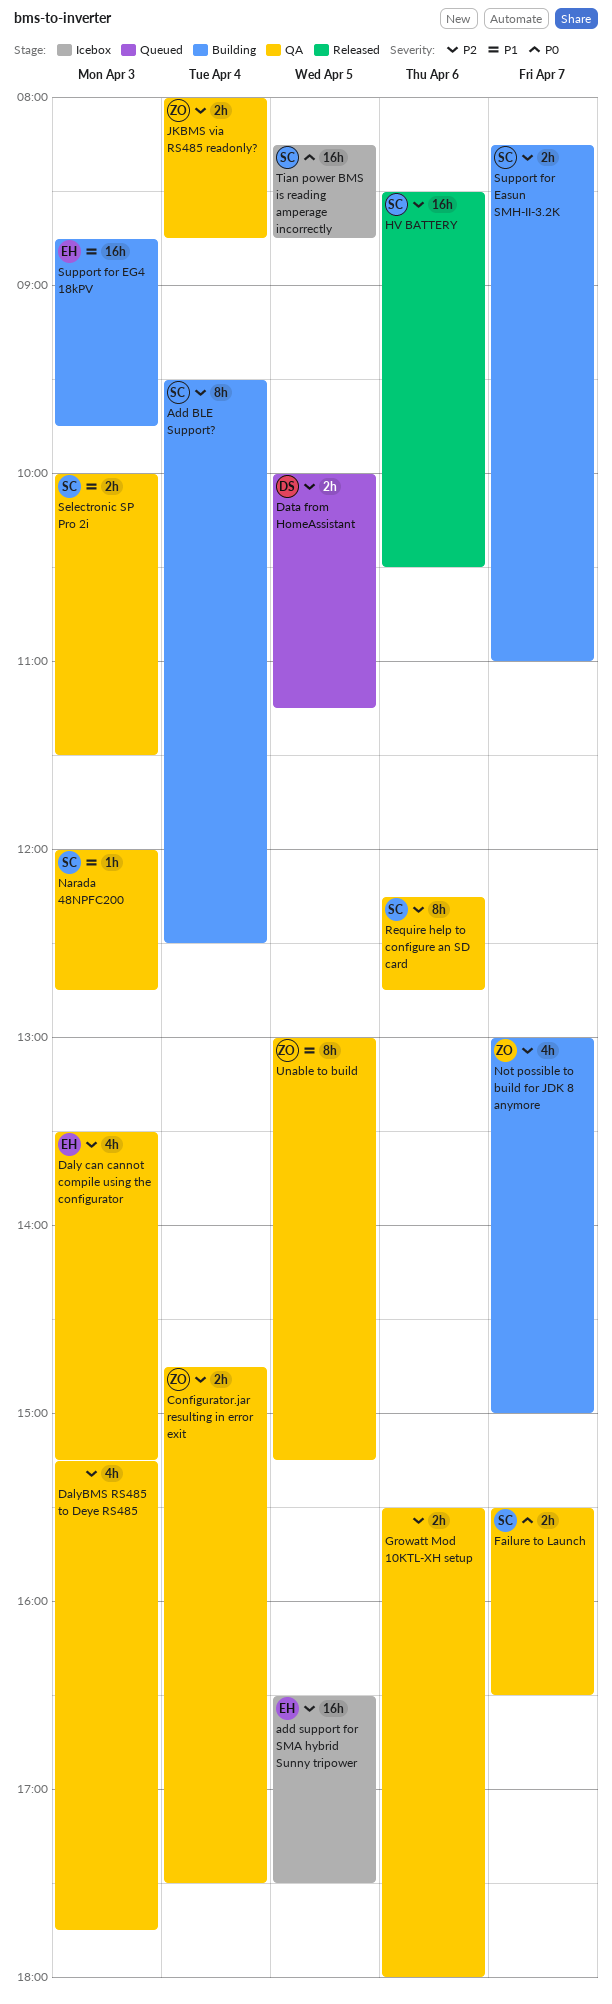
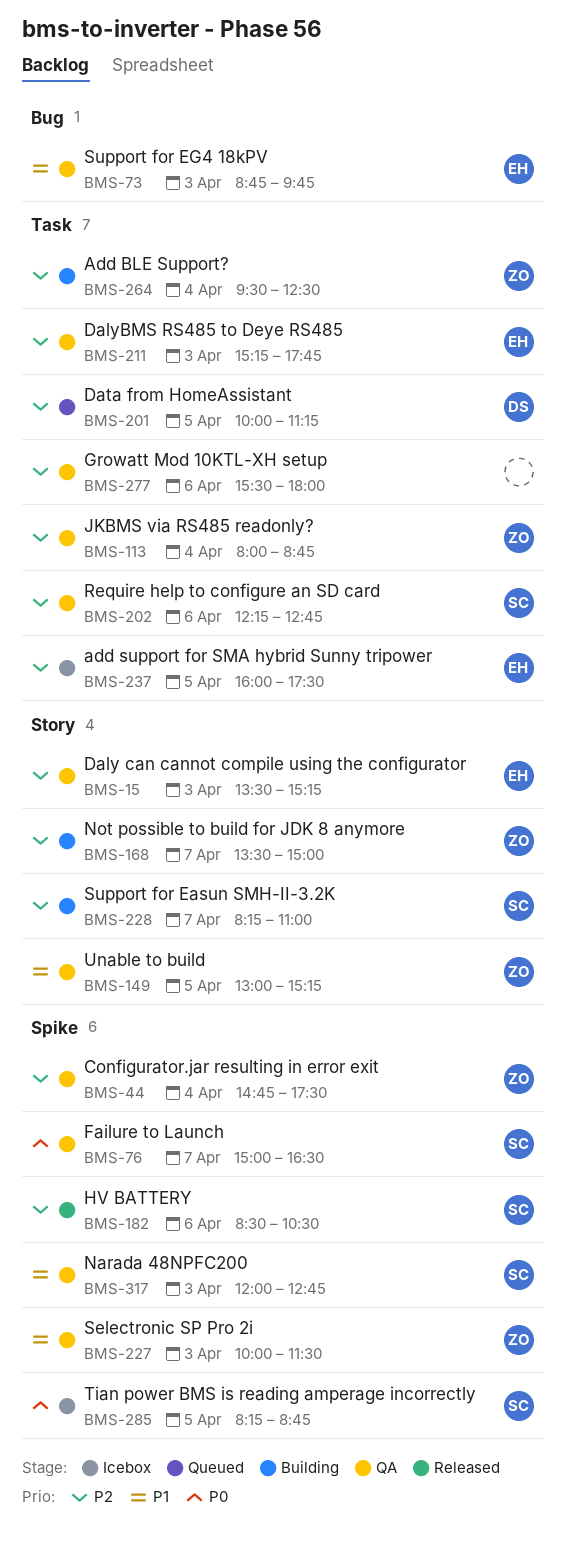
Add BLE Support?, owner: SC -> ZO
add support for SMA hybrid Sunny tripower, begins: 16:30 -> 16:00
DalyBMS RS485 to Deye RS485, owner: none -> EH
Failure to Launch, begins: 15:30 -> 15:00
Not possible to build for JDK 8 anymore, begins: 13:00 -> 13:30
Selectronic SP Pro 2i, owner: SC -> ZO
Support for EG4 18kPV, status: Building -> QA

